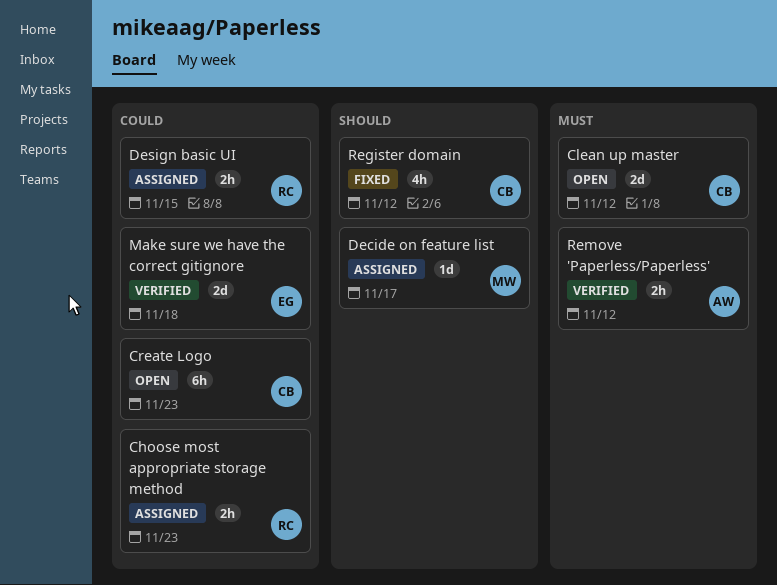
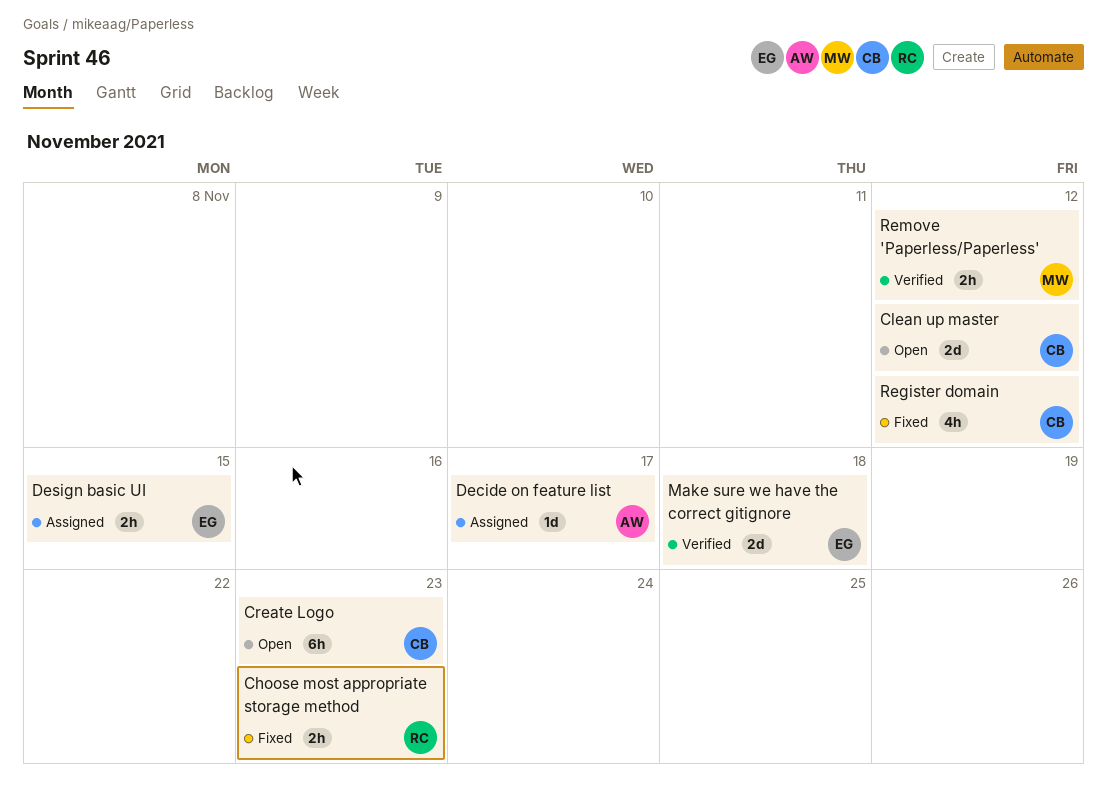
Choose most appropriate storage method, status: Assigned -> Fixed
Decide on feature list, owner: MW -> AW
Design basic UI, owner: RC -> EG
Remove 'Paperless/Paperless', owner: AW -> MW

